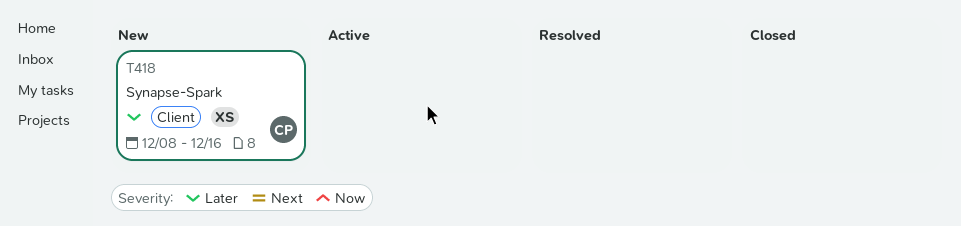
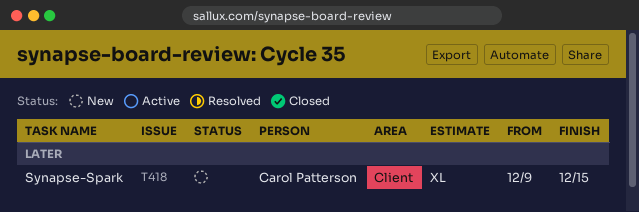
T418, estimate: XS -> XL
T418, start: Dec 8 -> Dec 9
T418, due: Dec 16 -> Dec 15

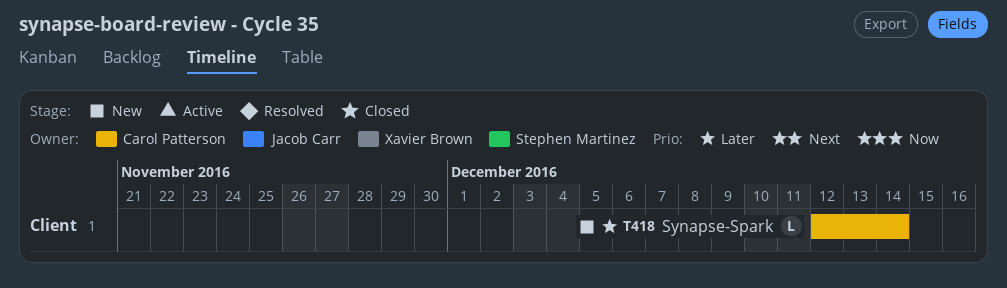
T418, estimate: XL -> L
T418, start: Dec 9 -> Dec 12
T418, due: Dec 15 -> Dec 14

